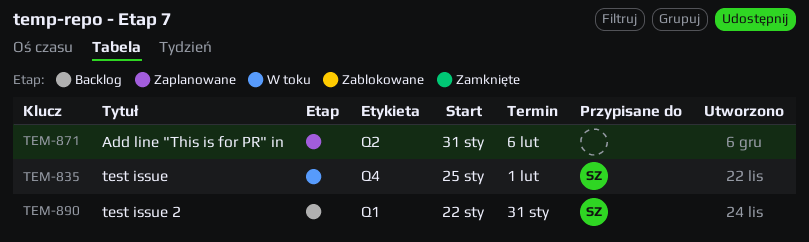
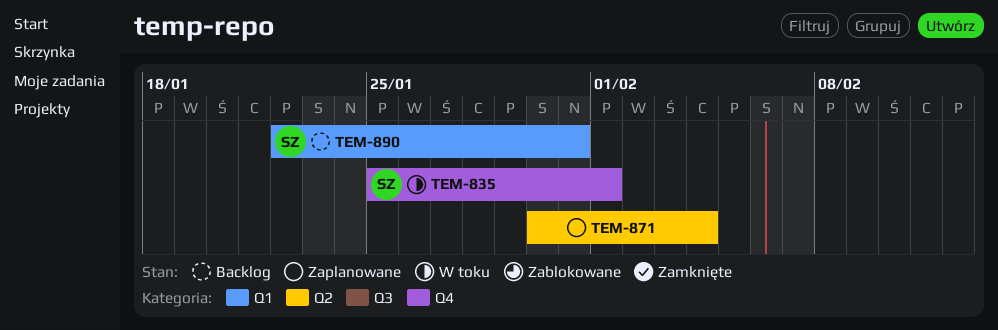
TEM-871, start: Jan 31 -> Jan 30
TEM-871, due: Feb 6 -> Feb 4

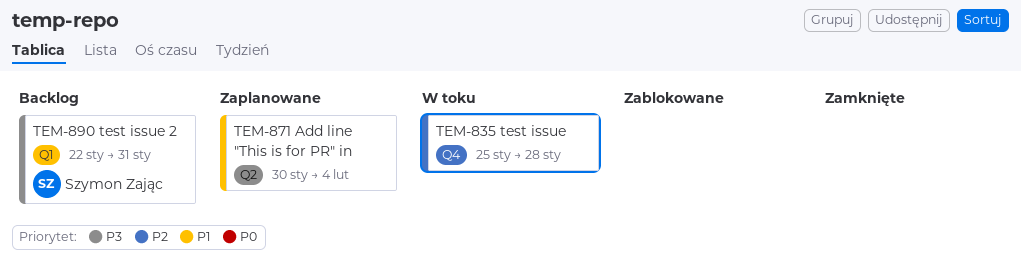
TEM-835, owner: Szymon Zając -> none
TEM-835, due: Feb 1 -> Jan 28

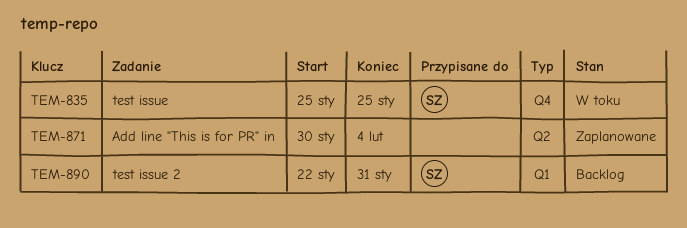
TEM-835, owner: none -> Szymon Zając
TEM-835, due: Jan 28 -> Jan 25

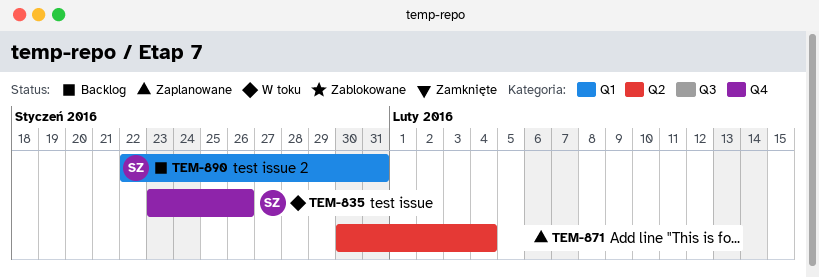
TEM-835, start: Jan 25 -> Jan 23
TEM-835, due: Jan 25 -> Jan 26

